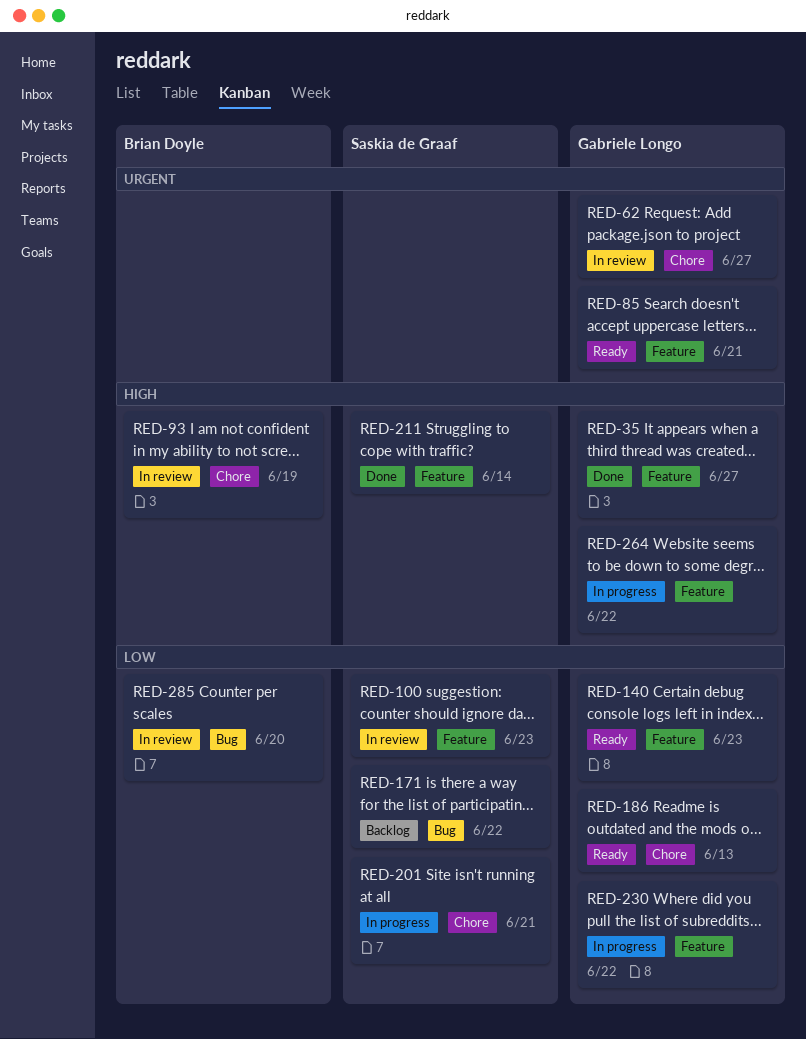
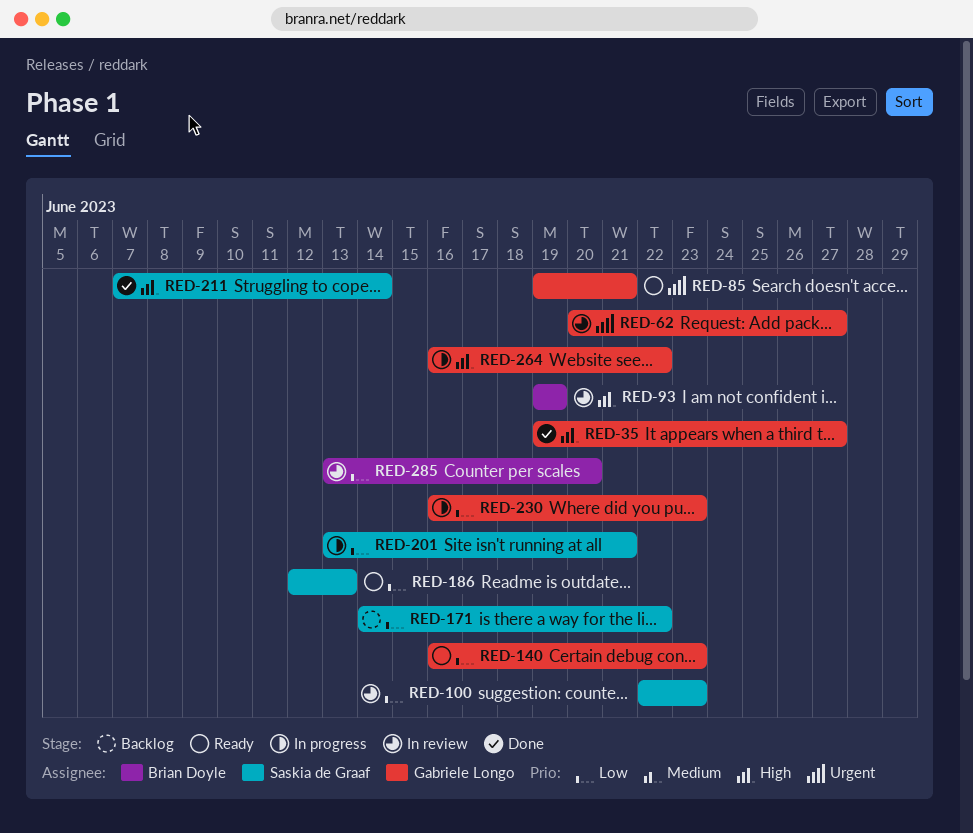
RED-186, owner: Gabriele Longo -> Saskia de Graaf
RED-230, due: Jun 22 -> Jun 23

